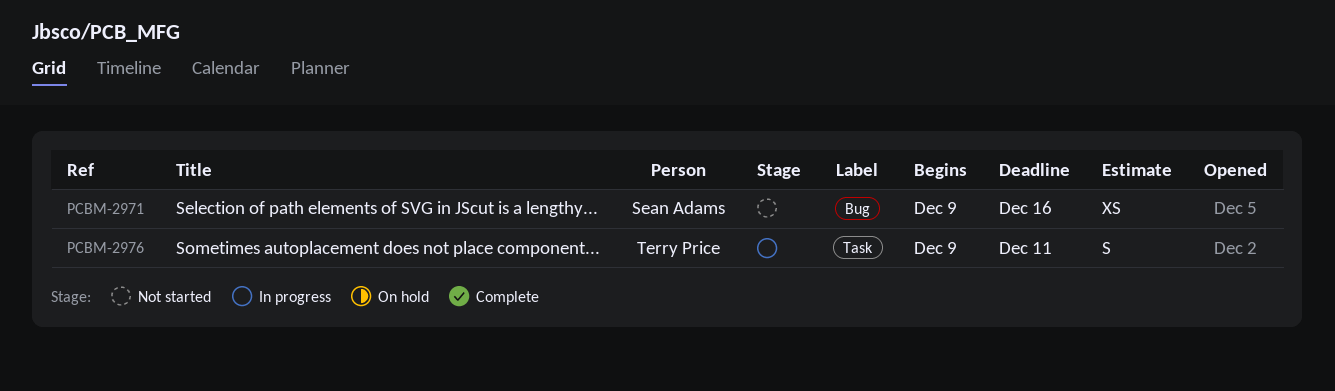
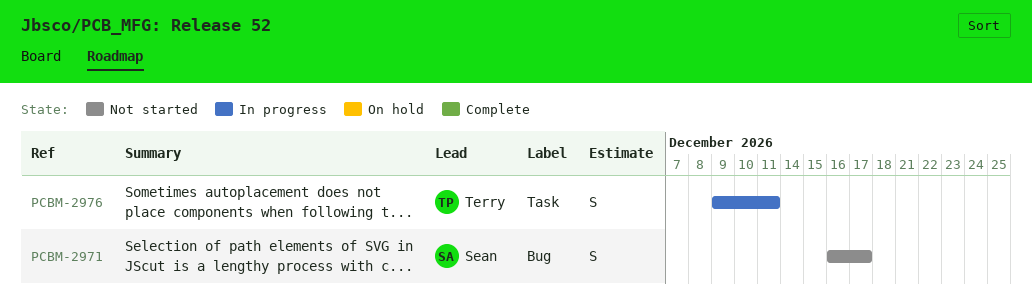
PCBM-2971, estimate: XS -> S
PCBM-2971, start: Dec 9 -> Dec 16
PCBM-2971, due: Dec 16 -> Dec 17

